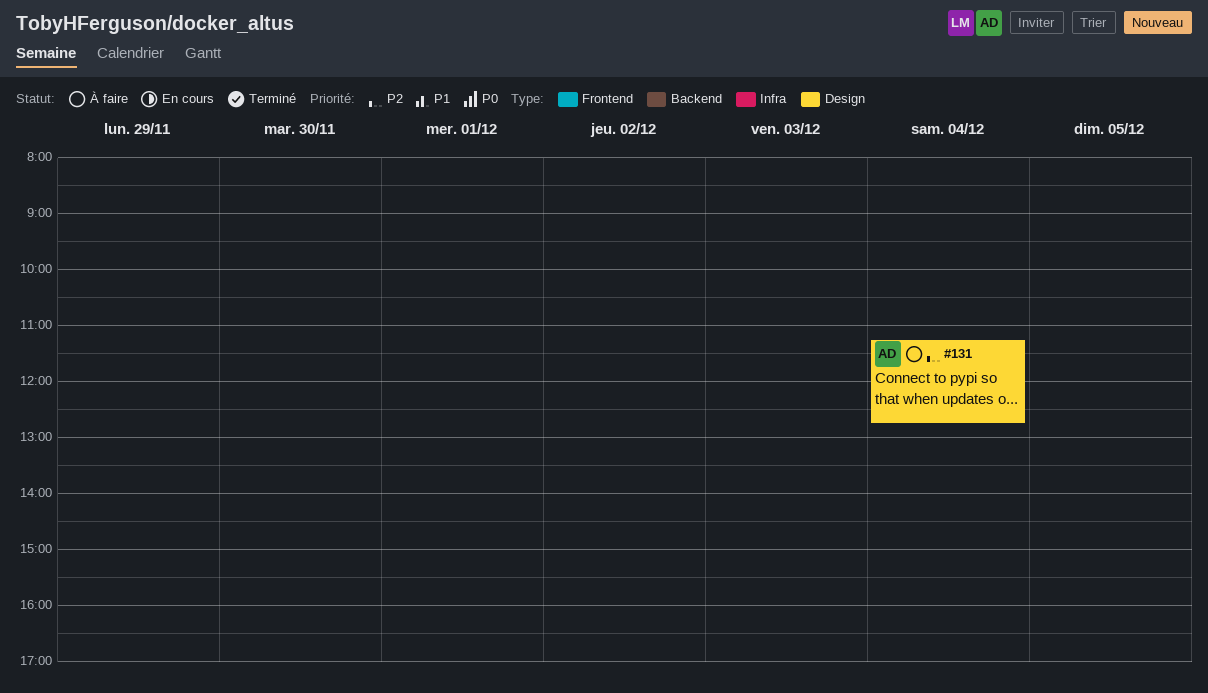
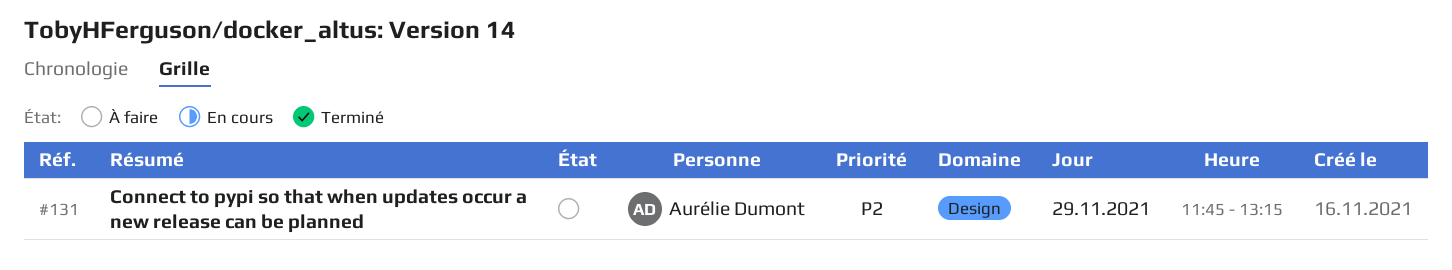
#131, day: Dec 4 -> Nov 29
#131, begins: 11:15 -> 11:45
#131, ends: 12:45 -> 13:15

